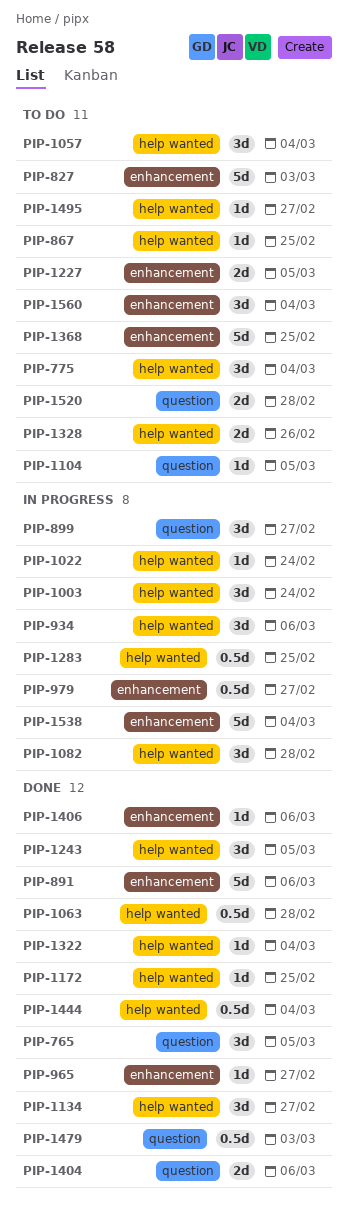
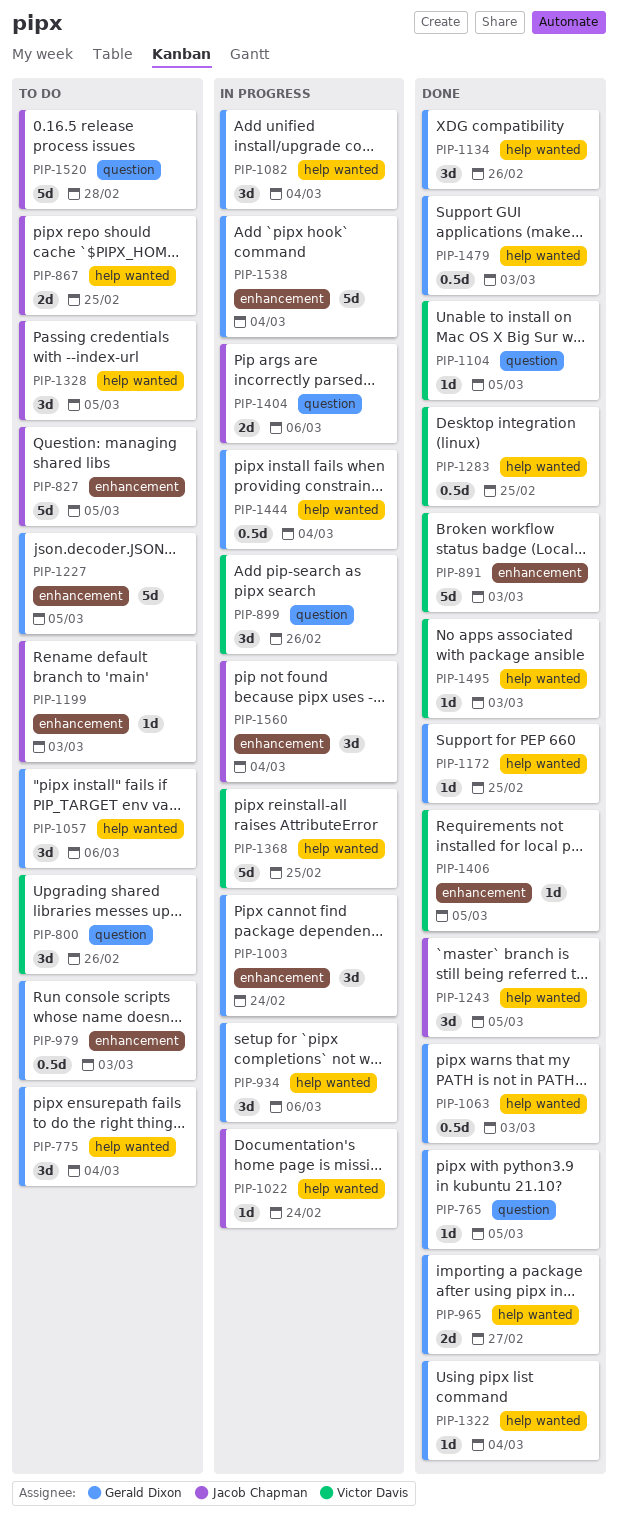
PIP-765, estimate: 3d -> 1d
PIP-800: none -> present
PIP-827, due: Mar 3 -> Mar 5
PIP-867, estimate: 1d -> 2d
PIP-891, due: Mar 6 -> Mar 3
PIP-899, due: Feb 27 -> Feb 26
PIP-965, label: enhancement -> help wanted
PIP-965, estimate: 1d -> 2d
PIP-979, status: In progress -> To do
PIP-979, due: Feb 27 -> Mar 3
PIP-1003, label: help wanted -> enhancement
PIP-1057, due: Mar 4 -> Mar 6
PIP-1063, due: Feb 28 -> Mar 3
PIP-1082, due: Feb 28 -> Mar 4
PIP-1104, status: To do -> Done
PIP-1134, due: Feb 27 -> Feb 26
PIP-1199: none -> present
PIP-1227, estimate: 2d -> 5d
PIP-1283, status: In progress -> Done
PIP-1328, estimate: 2d -> 3d
PIP-1328, due: Feb 26 -> Mar 5
PIP-1368, status: To do -> In progress
PIP-1368, label: enhancement -> help wanted
PIP-1404, status: Done -> In progress
PIP-1406, due: Mar 6 -> Mar 5
PIP-1444, status: Done -> In progress
PIP-1479, label: question -> help wanted
PIP-1495, status: To do -> Done
PIP-1495, due: Feb 27 -> Mar 3
PIP-1520, estimate: 2d -> 5d
PIP-1560, status: To do -> In progress

